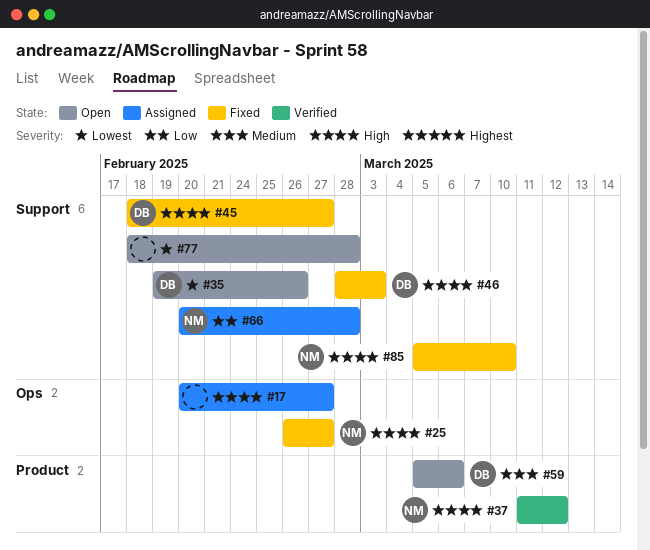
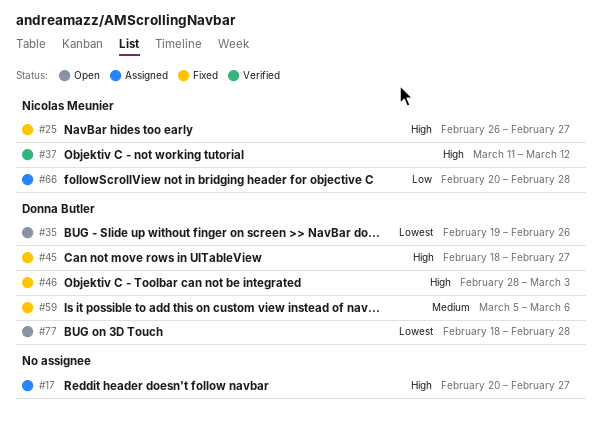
#59, status: Open -> Fixed
#77, owner: none -> Donna Butler
#85: present -> none

